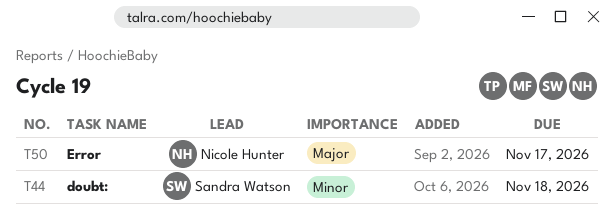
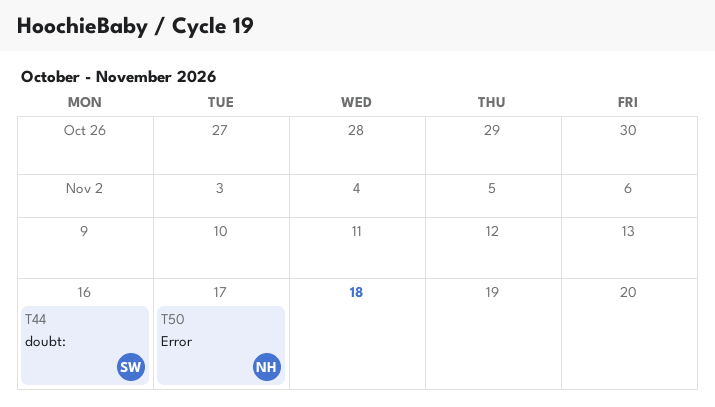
T44, due: Nov 18 -> Nov 16

